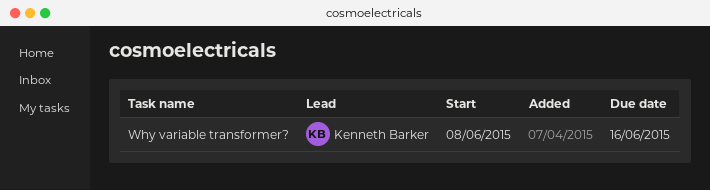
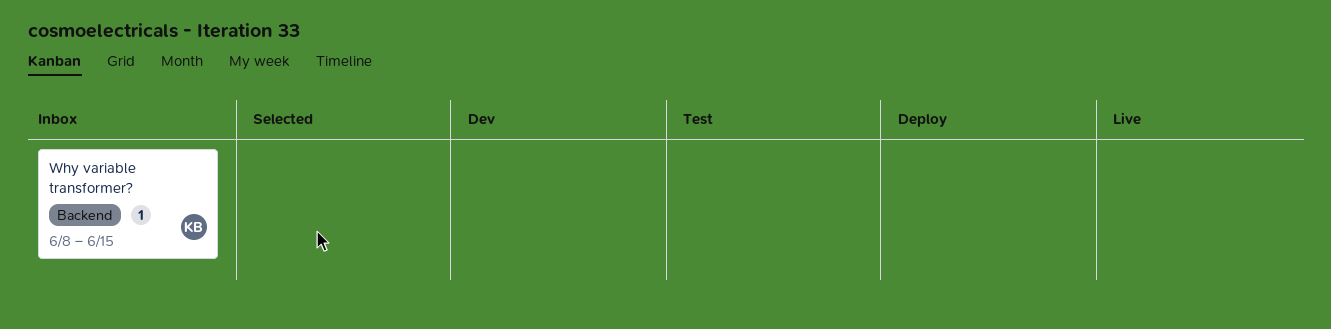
Why variable transformer?, due: Jun 16 -> Jun 15

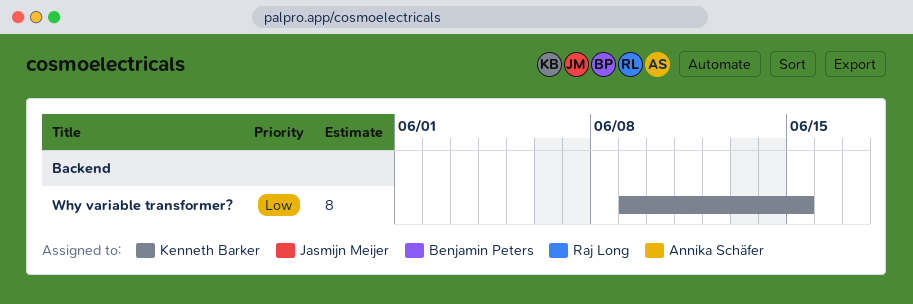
Why variable transformer?, estimate: 1 -> 8
Why variable transformer?, start: Jun 8 -> Jun 9

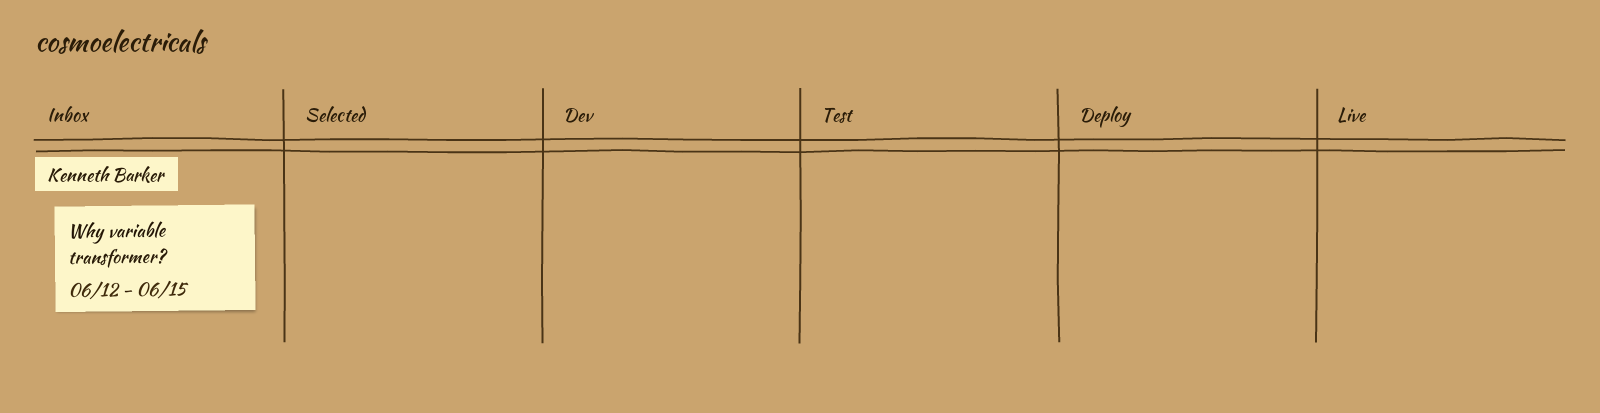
Why variable transformer?, start: Jun 9 -> Jun 12

